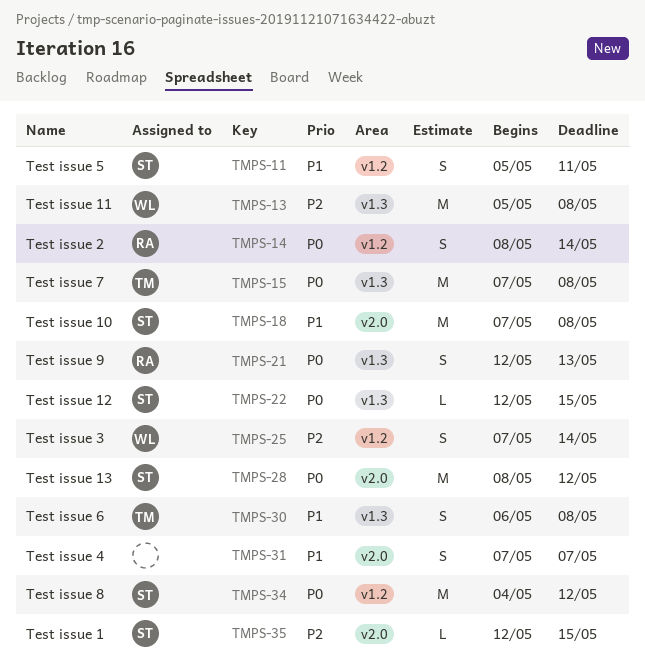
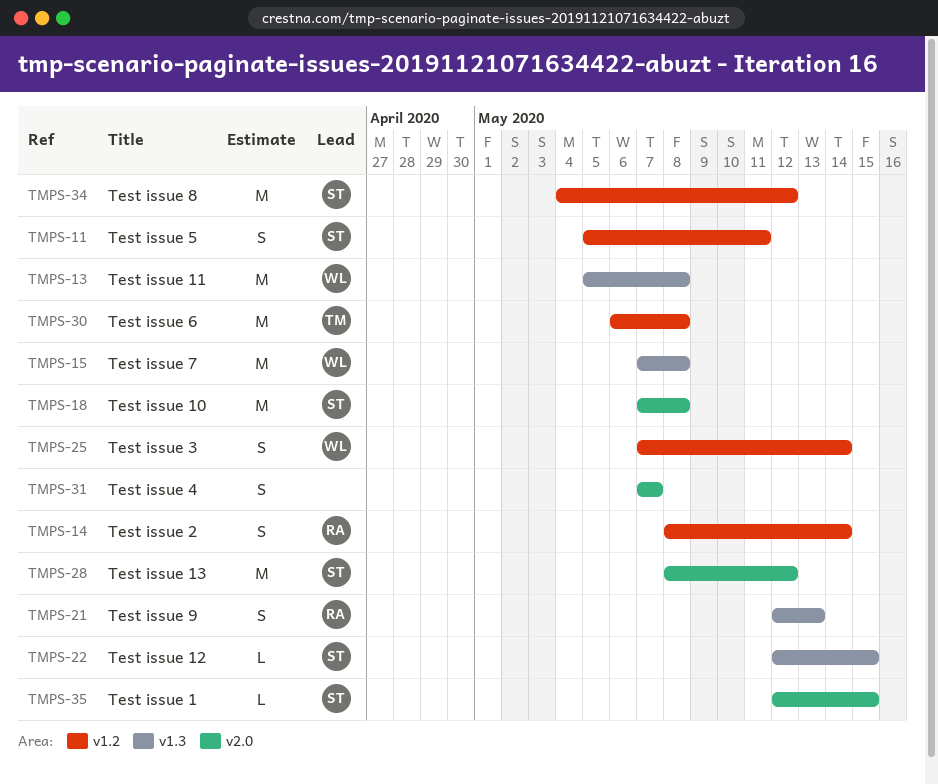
TMPS-15, owner: TM -> WL
TMPS-30, label: v1.3 -> v1.2
TMPS-30, estimate: S -> M

